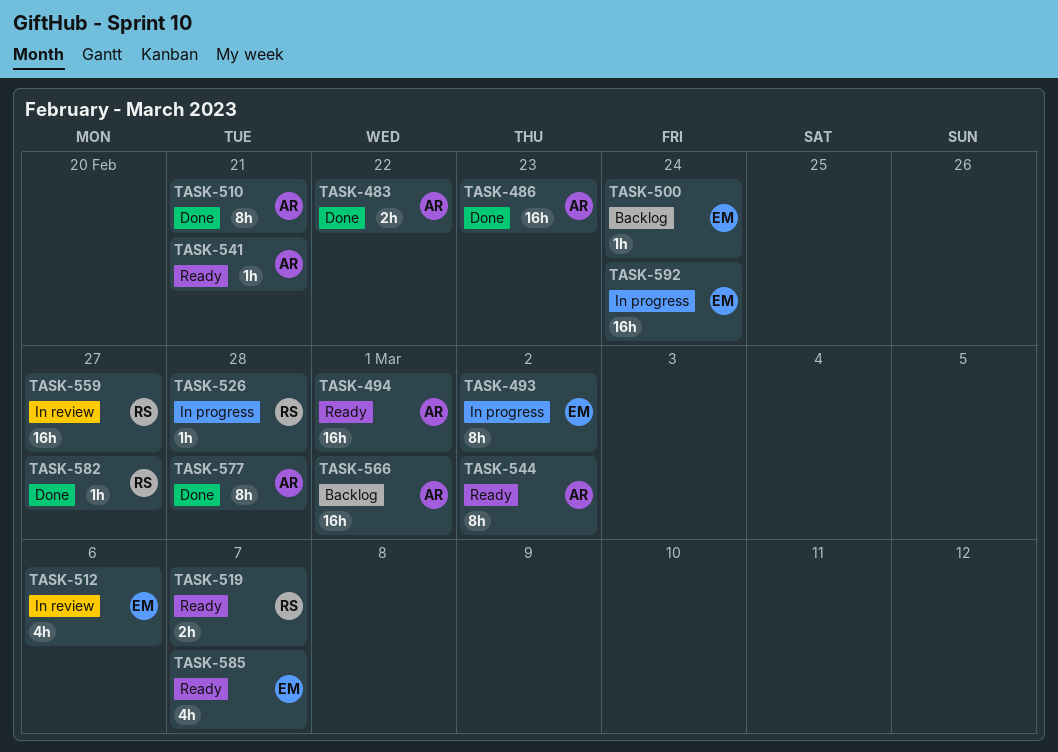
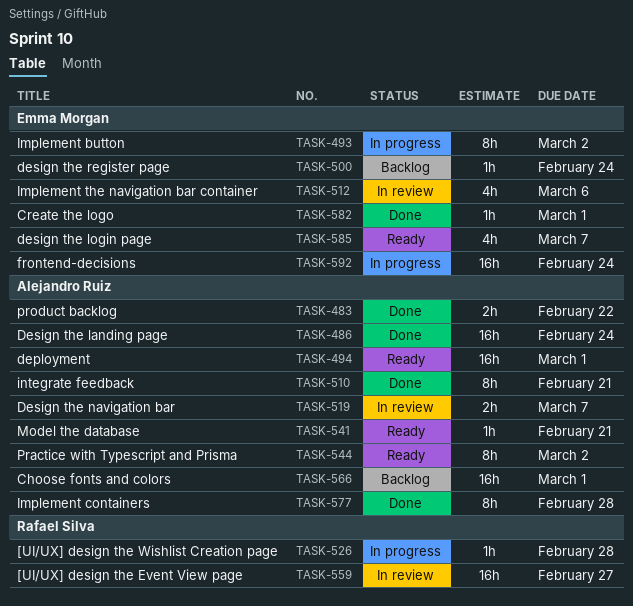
TASK-486, due: Feb 23 -> Feb 24
TASK-519, status: Ready -> In review
TASK-519, owner: Rafael Silva -> Alejandro Ruiz
TASK-582, owner: Rafael Silva -> Emma Morgan
TASK-582, due: Feb 27 -> Mar 1

